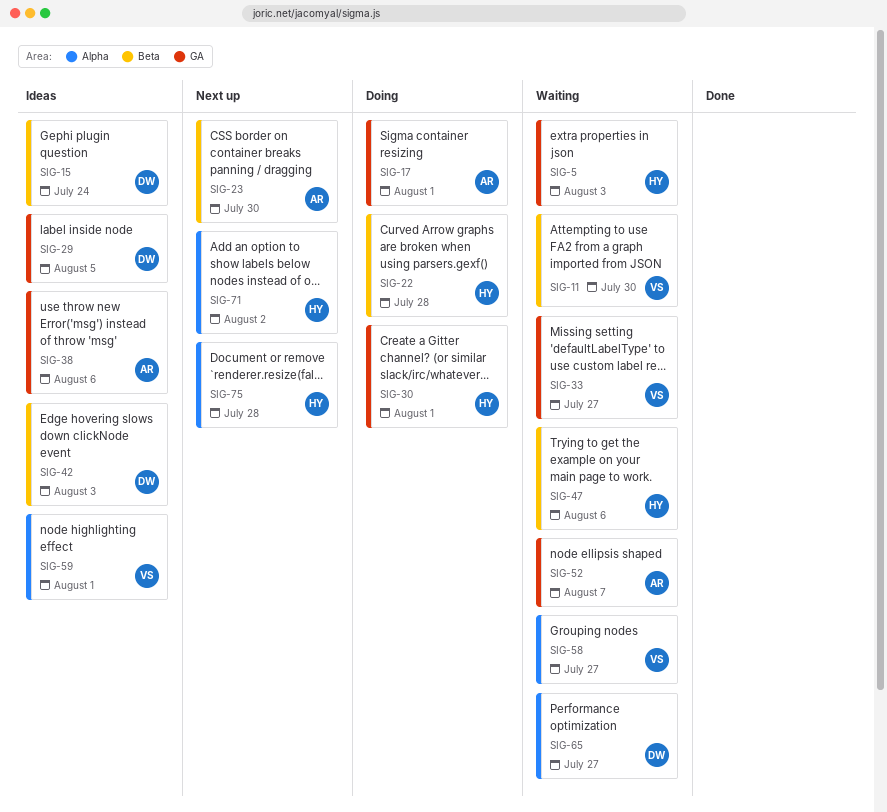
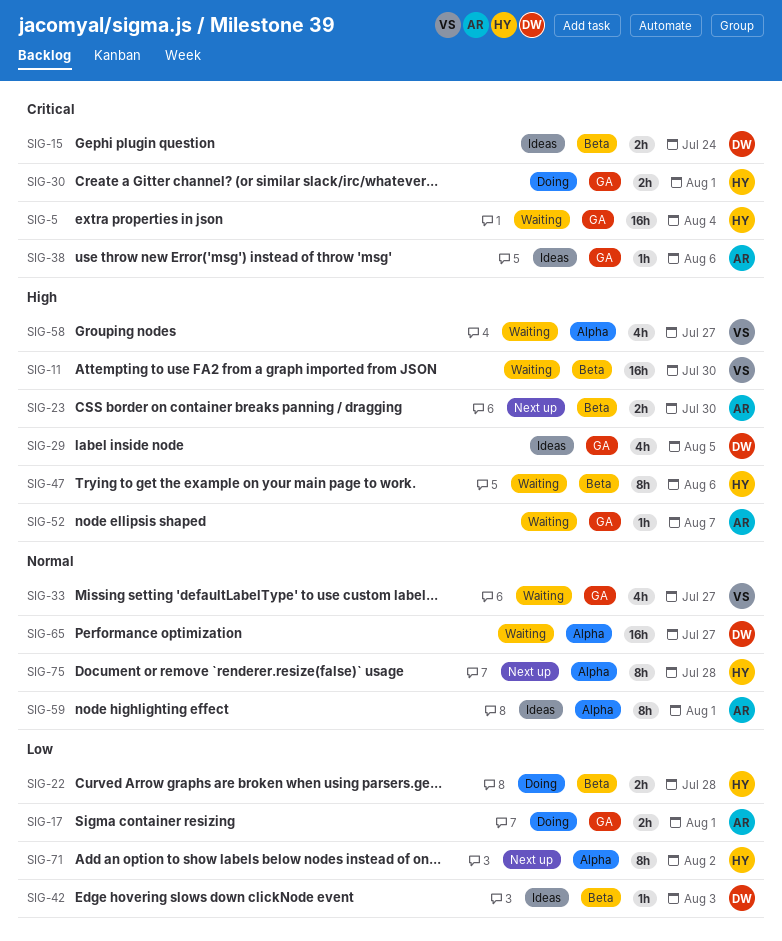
SIG-5, due: Aug 3 -> Aug 4
SIG-59, owner: VS -> AR

